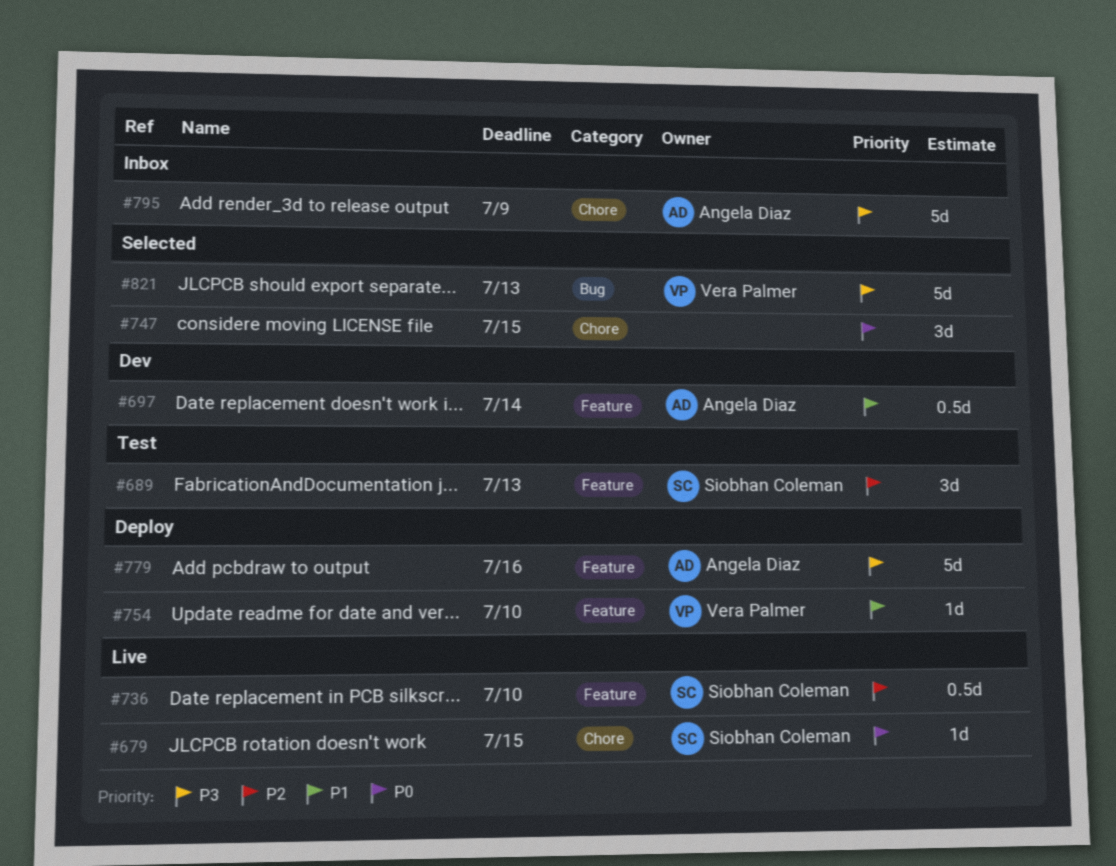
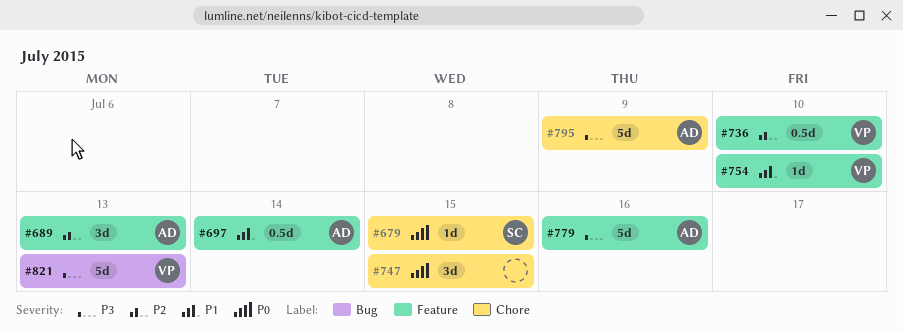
#689, owner: Siobhan Coleman -> Angela Diaz
#736, owner: Siobhan Coleman -> Vera Palmer

